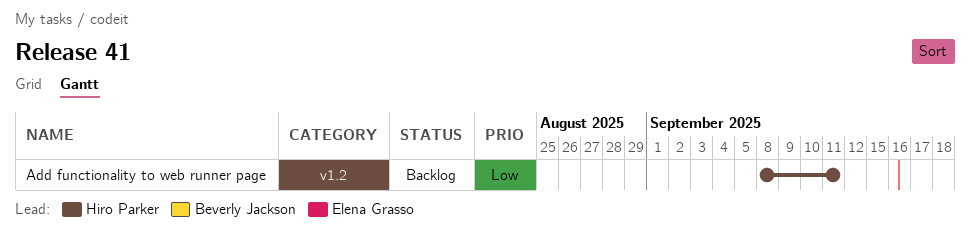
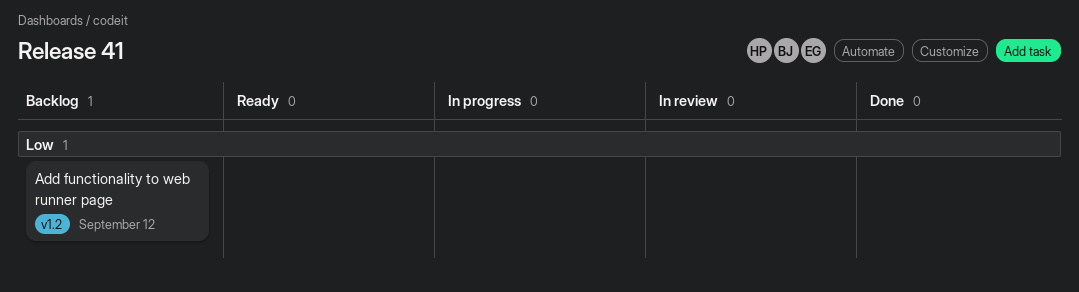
Add functionality to web runner page, due: Sep 11 -> Sep 12

